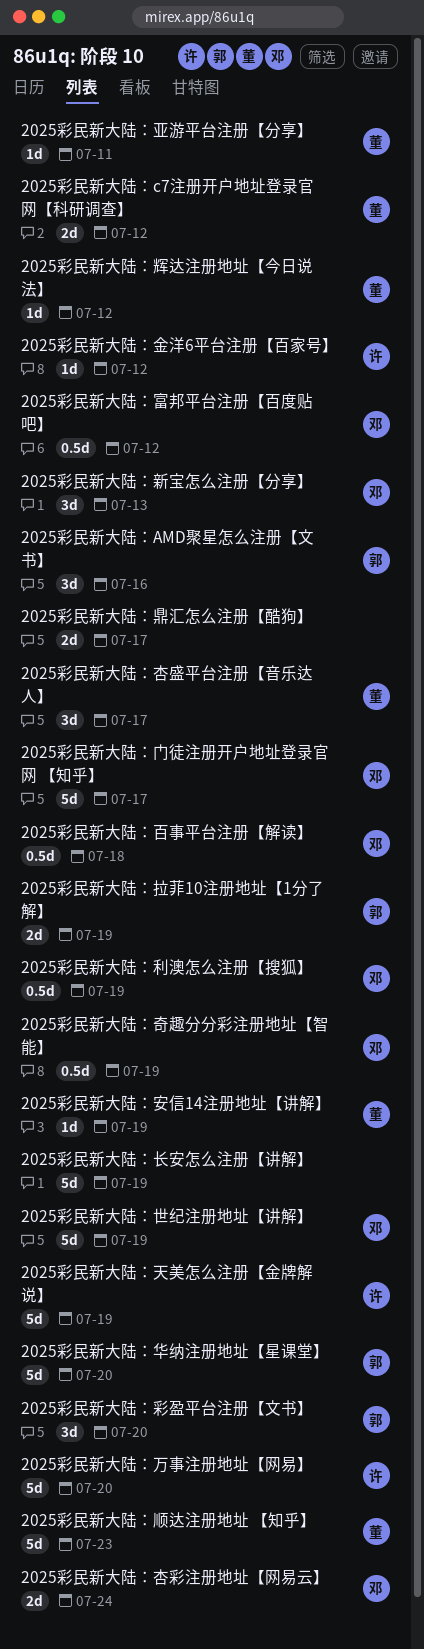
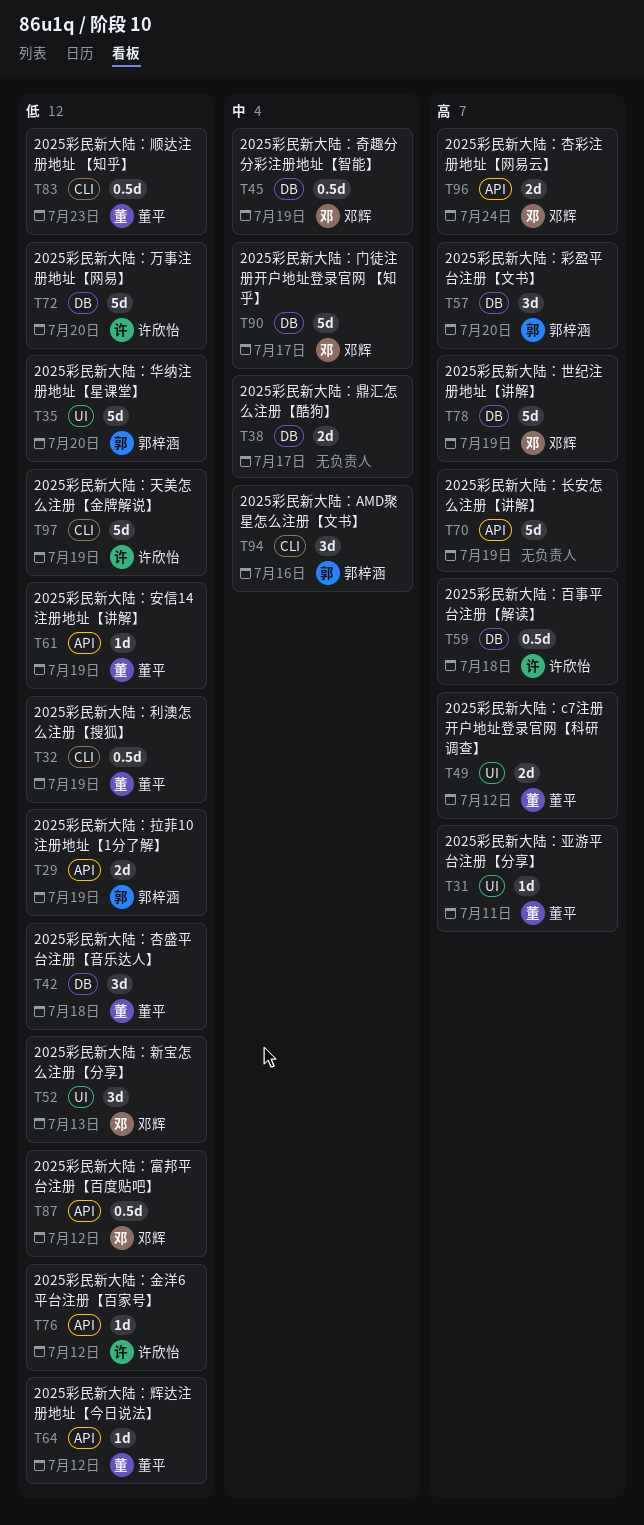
2025彩民新大陆：利澳怎么注册【搜狐】, owner: 邓辉 -> 董平
2025彩民新大陆：杏盛平台注册【音乐达人】, due: Jul 17 -> Jul 18
2025彩民新大陆：百事平台注册【解读】, owner: 邓辉 -> 许欣怡
2025彩民新大陆：顺达注册地址 【知乎】, estimate: 5d -> 0.5d

